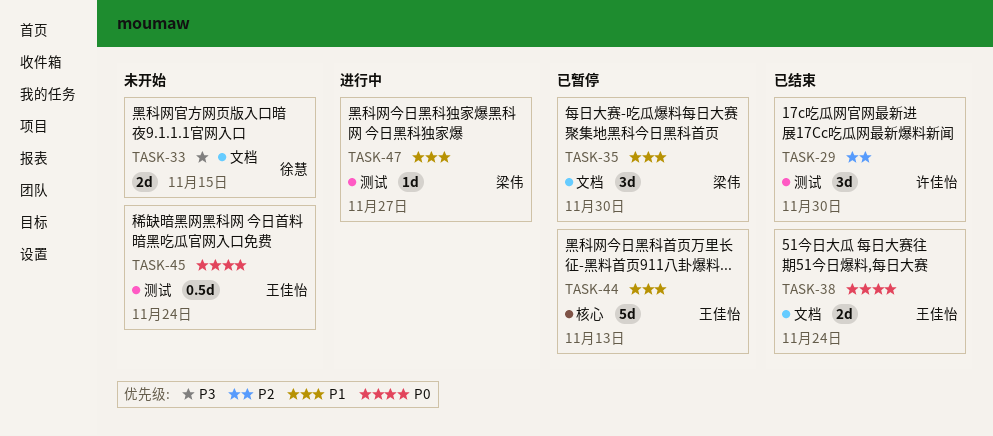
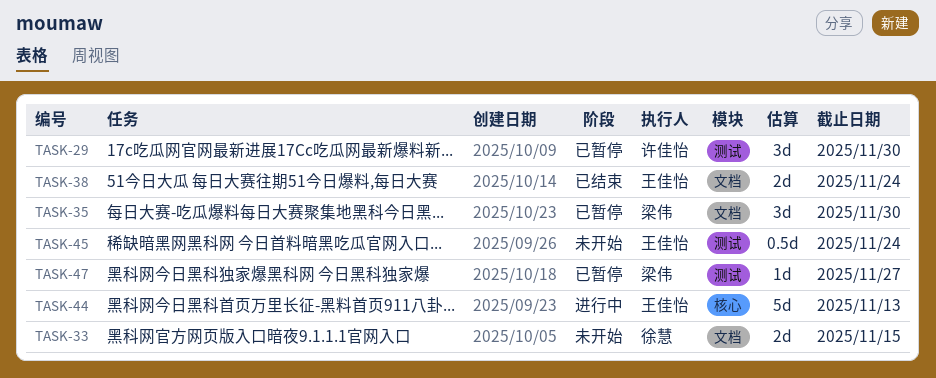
TASK-29, status: 已结束 -> 已暂停
TASK-44, status: 已暂停 -> 进行中
TASK-47, status: 进行中 -> 已暂停

